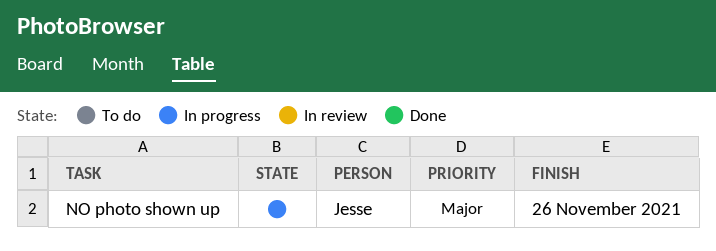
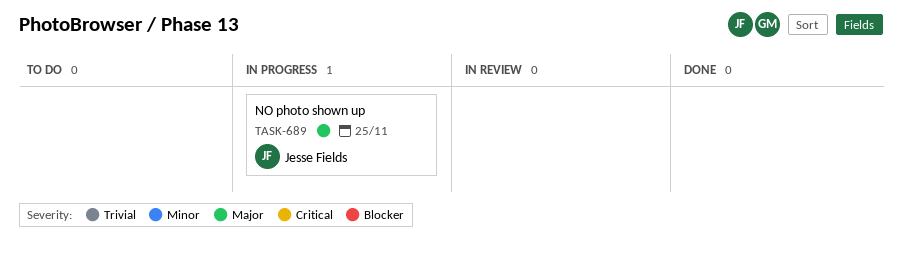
NO photo shown up, due: Nov 26 -> Nov 25

